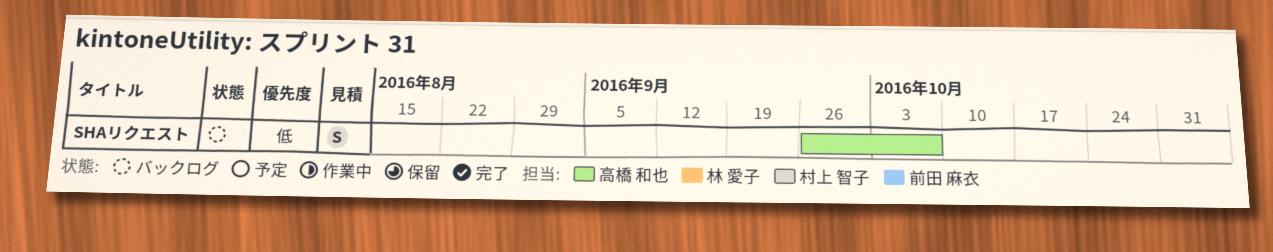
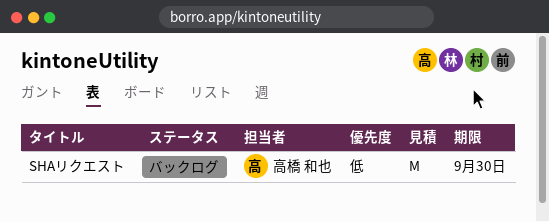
SHAリクエスト, estimate: S -> M
SHAリクエスト, due: Oct 7 -> Sep 30

